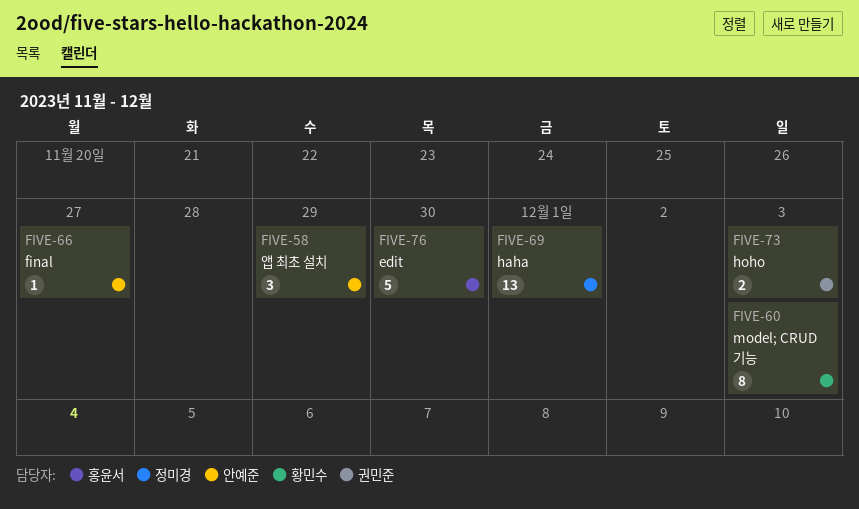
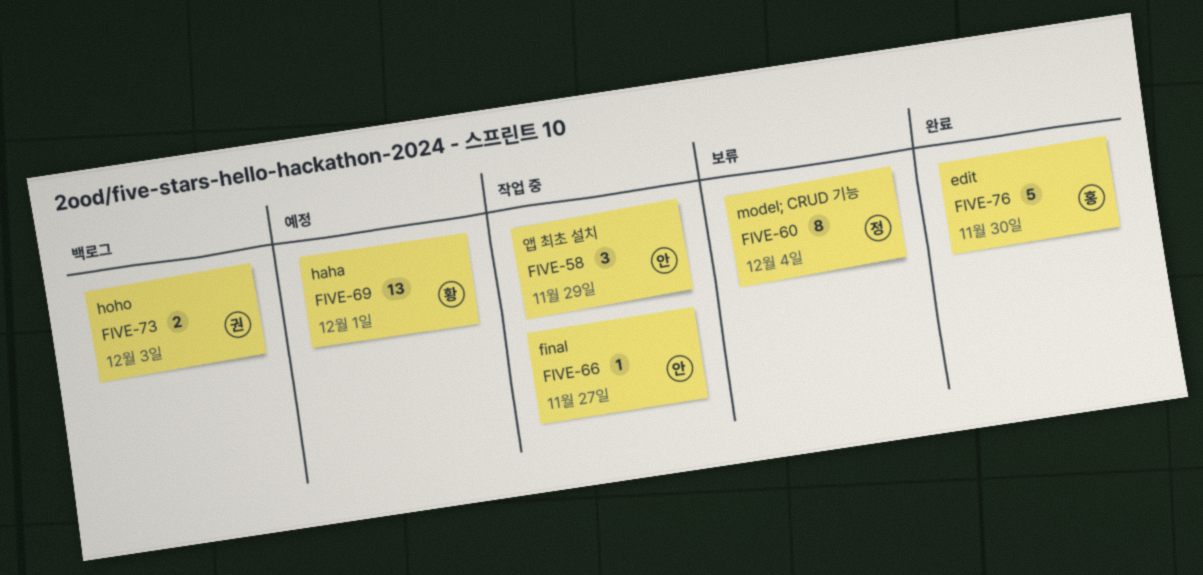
FIVE-60, owner: 황민수 -> 정미경
FIVE-60, due: Dec 3 -> Dec 4
FIVE-69, owner: 정미경 -> 황민수

